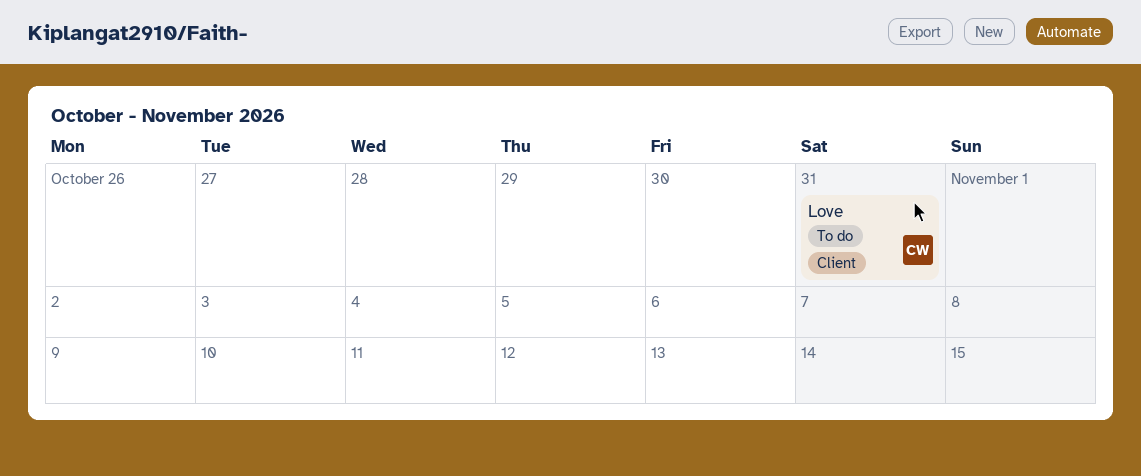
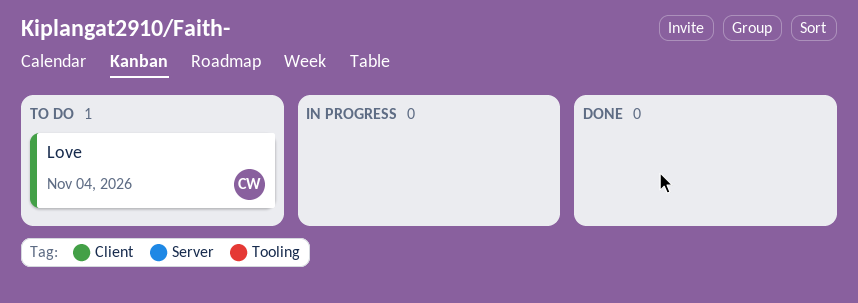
Love, due: Oct 31 -> Nov 4

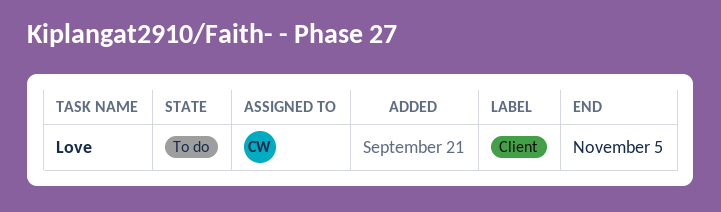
Love, due: Nov 4 -> Nov 5

